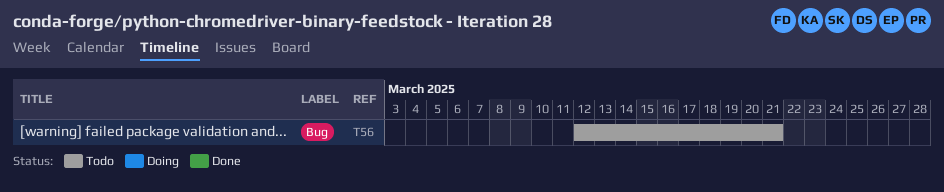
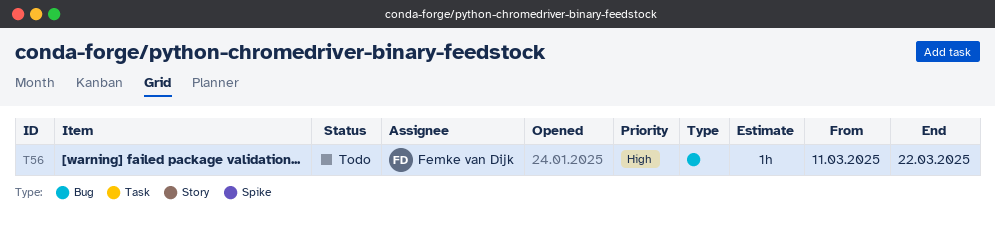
T56, start: Mar 12 -> Mar 11
T56, due: Mar 21 -> Mar 22

